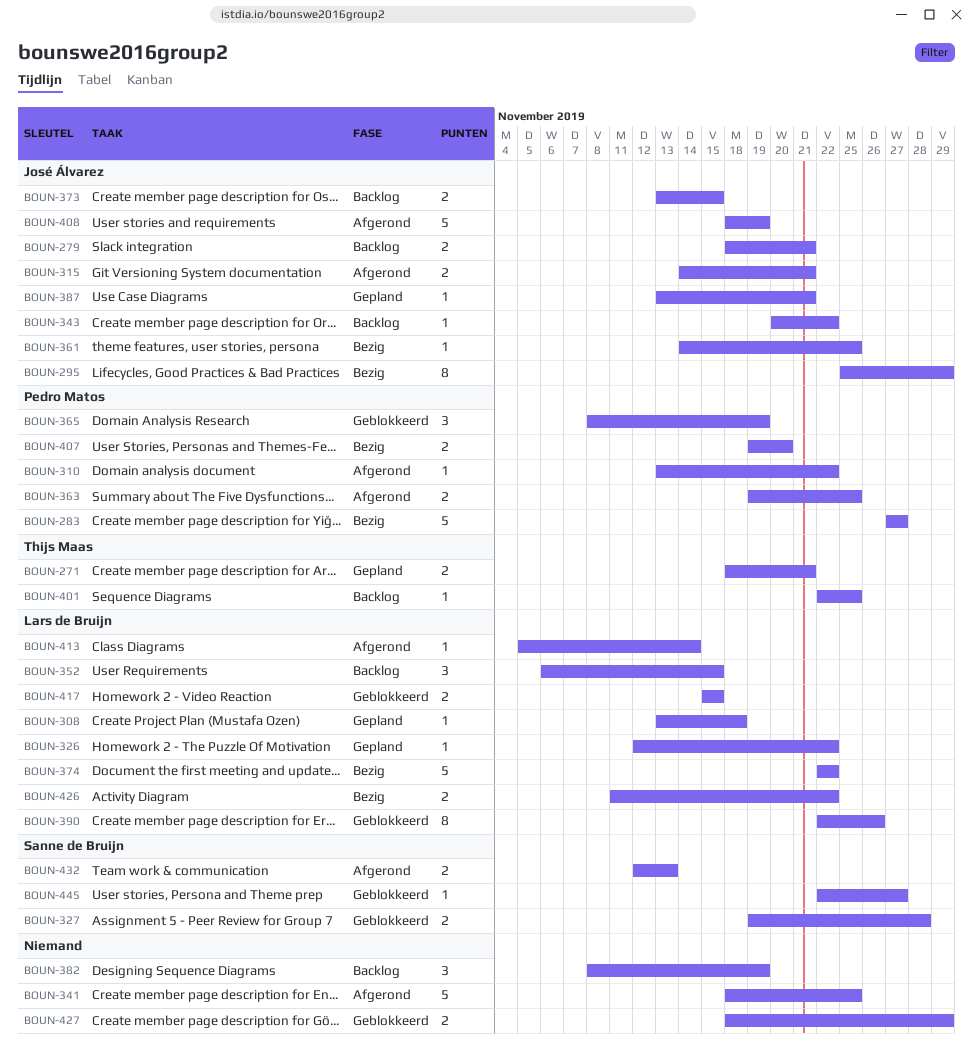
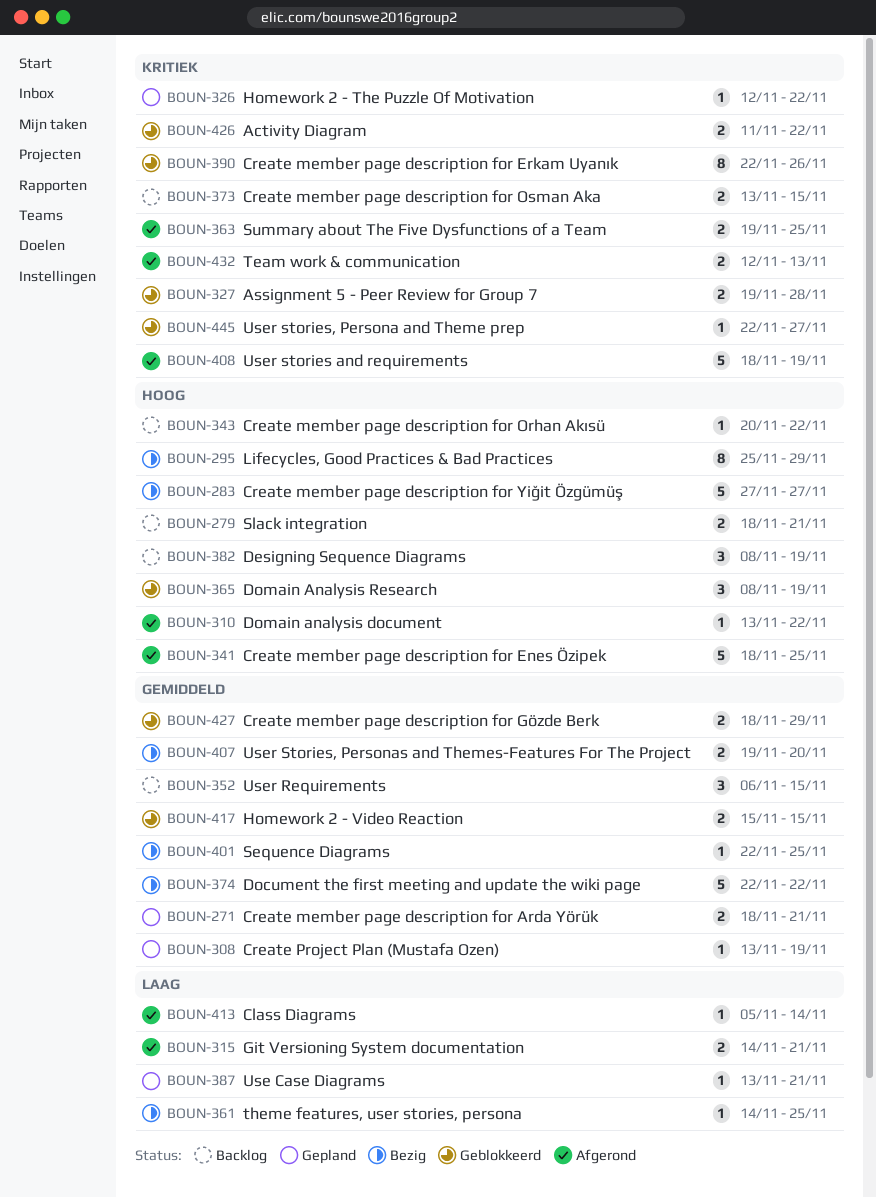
BOUN-308, due: Nov 18 -> Nov 19
BOUN-401, status: Backlog -> Bezig
BOUN-426, status: Bezig -> Geblokkeerd

